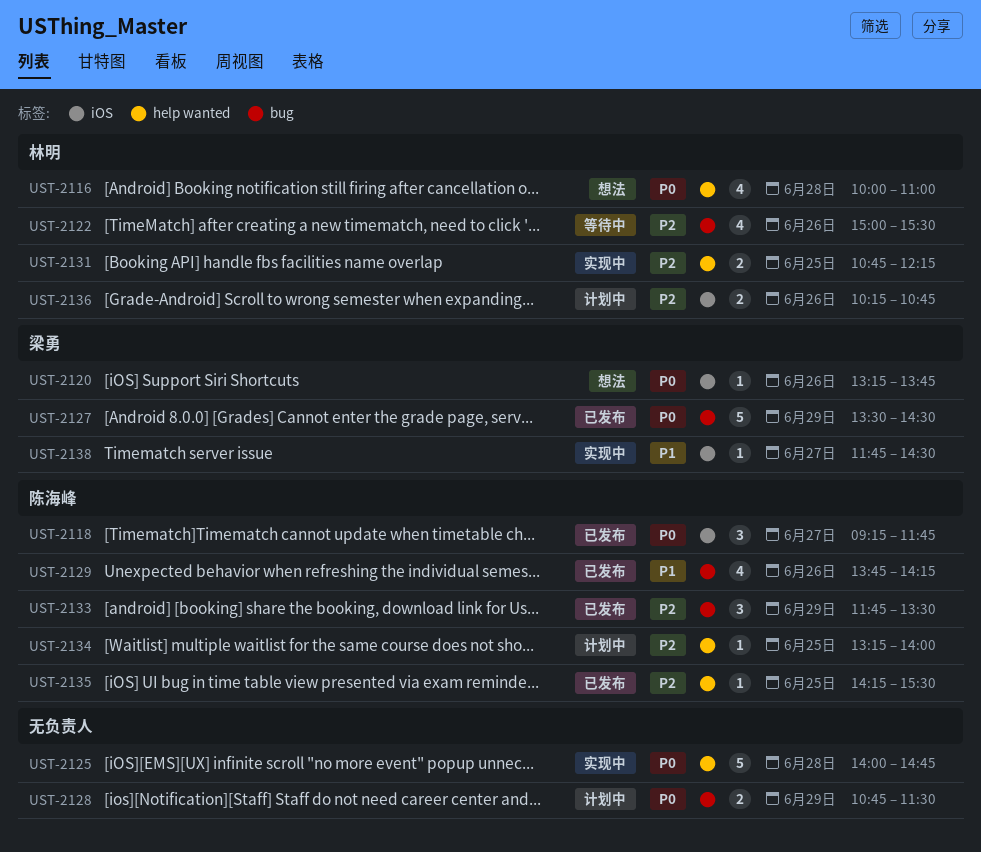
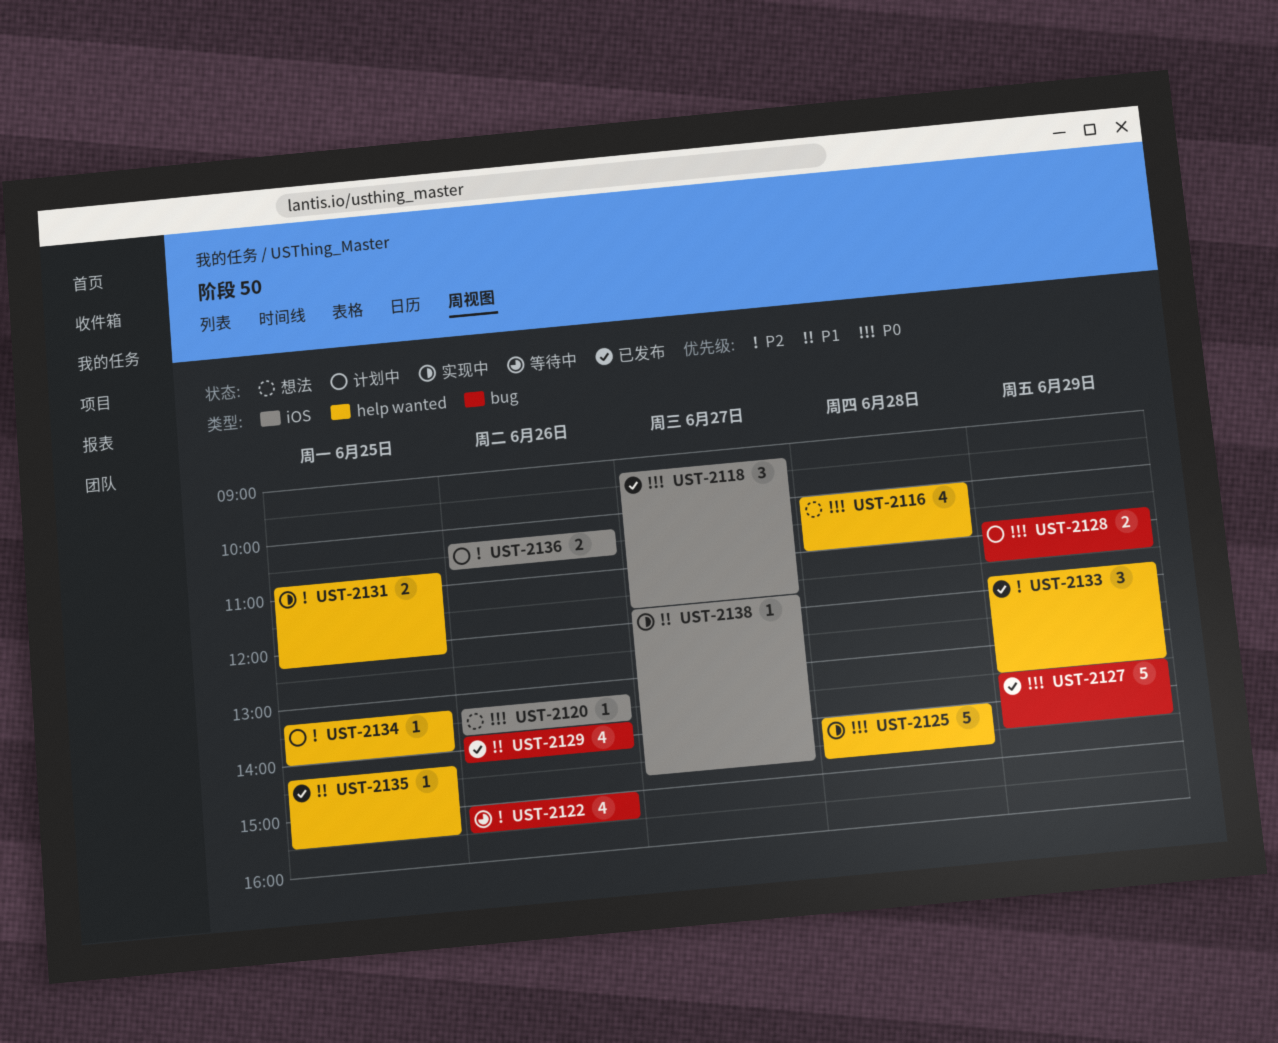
UST-2133, label: bug -> help wanted
UST-2135, priority: P2 -> P1
UST-2138, ends: 14:30 -> 14:45

